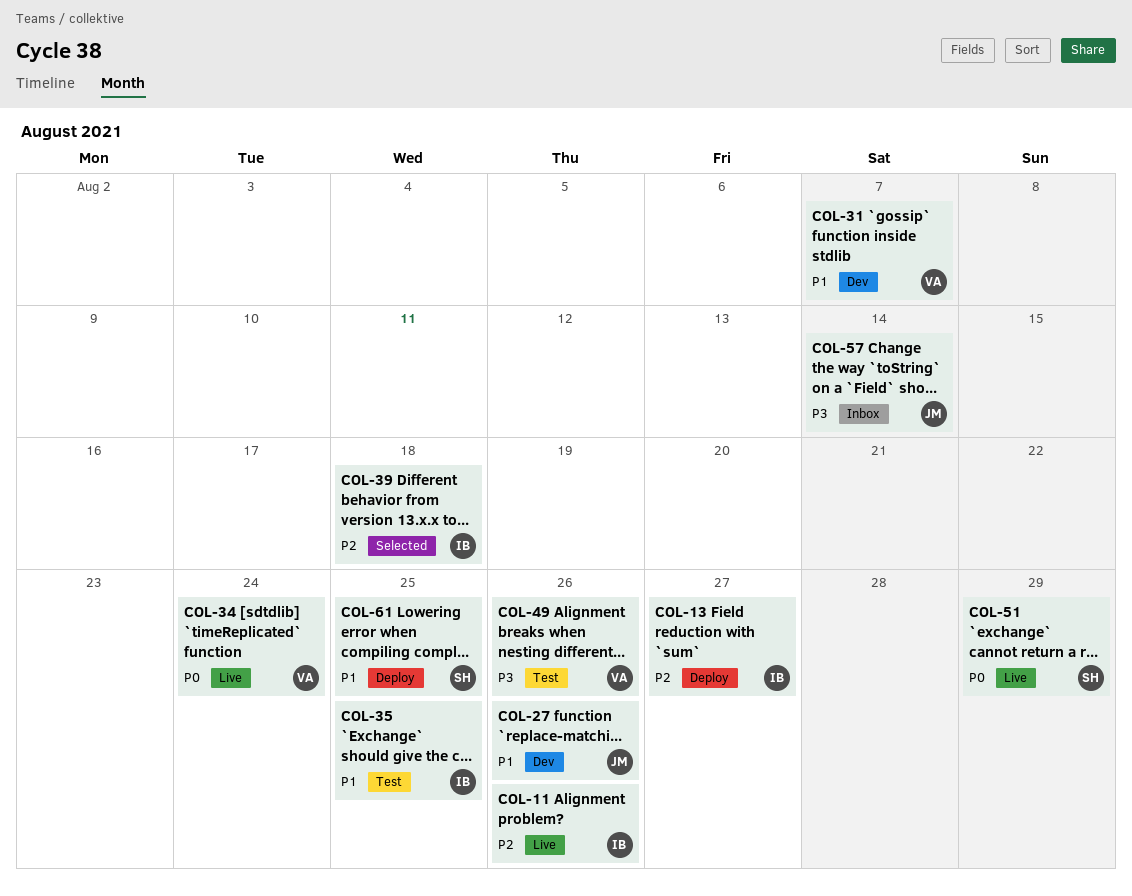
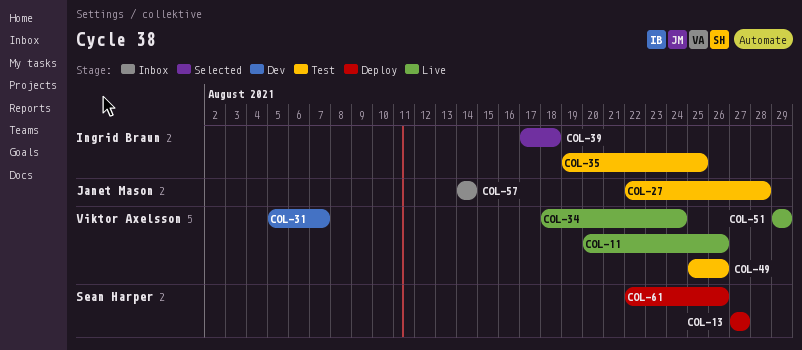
COL-11, owner: Ingrid Braun -> Viktor Axelsson
COL-13, owner: Ingrid Braun -> Sean Harper
COL-27, status: Dev -> Test
COL-27, due: Aug 26 -> Aug 28
COL-51, owner: Sean Harper -> Viktor Axelsson
COL-61, due: Aug 25 -> Aug 26

